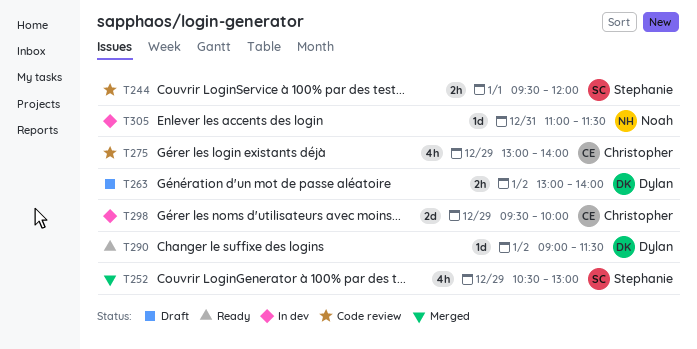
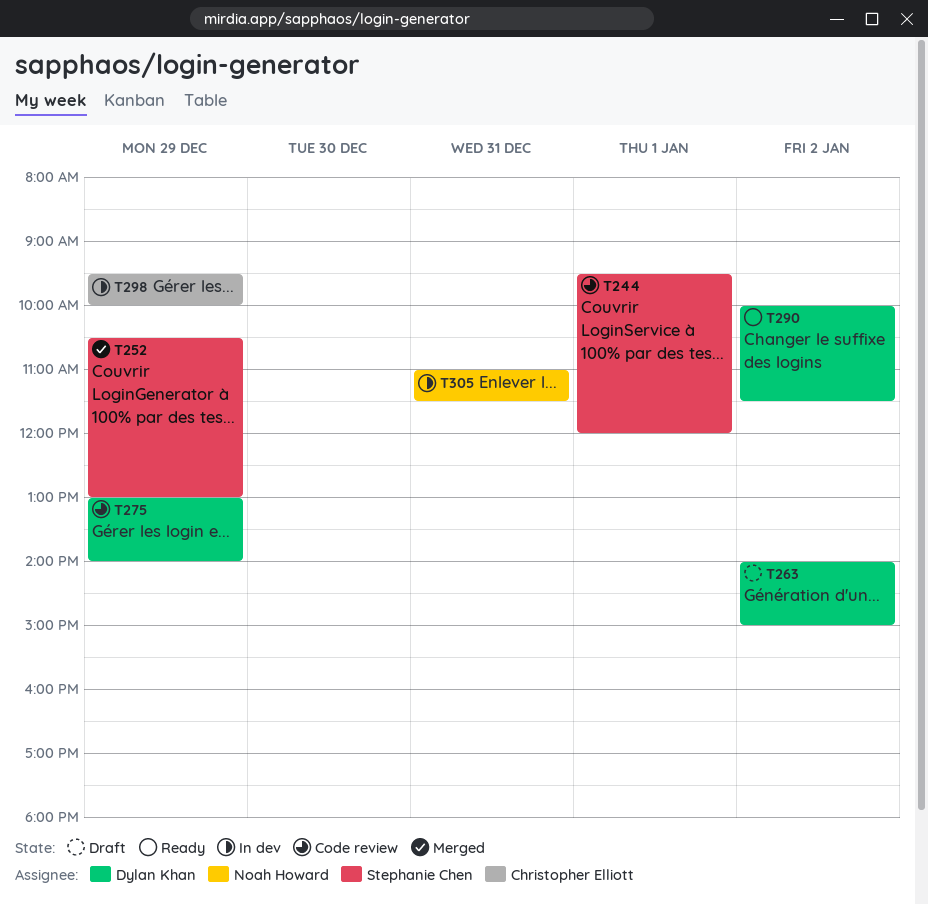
T263, begins: 13:00 -> 14:00
T263, ends: 14:00 -> 15:00
T275, owner: Christopher Elliott -> Dylan Khan
T290, begins: 09:00 -> 10:00

